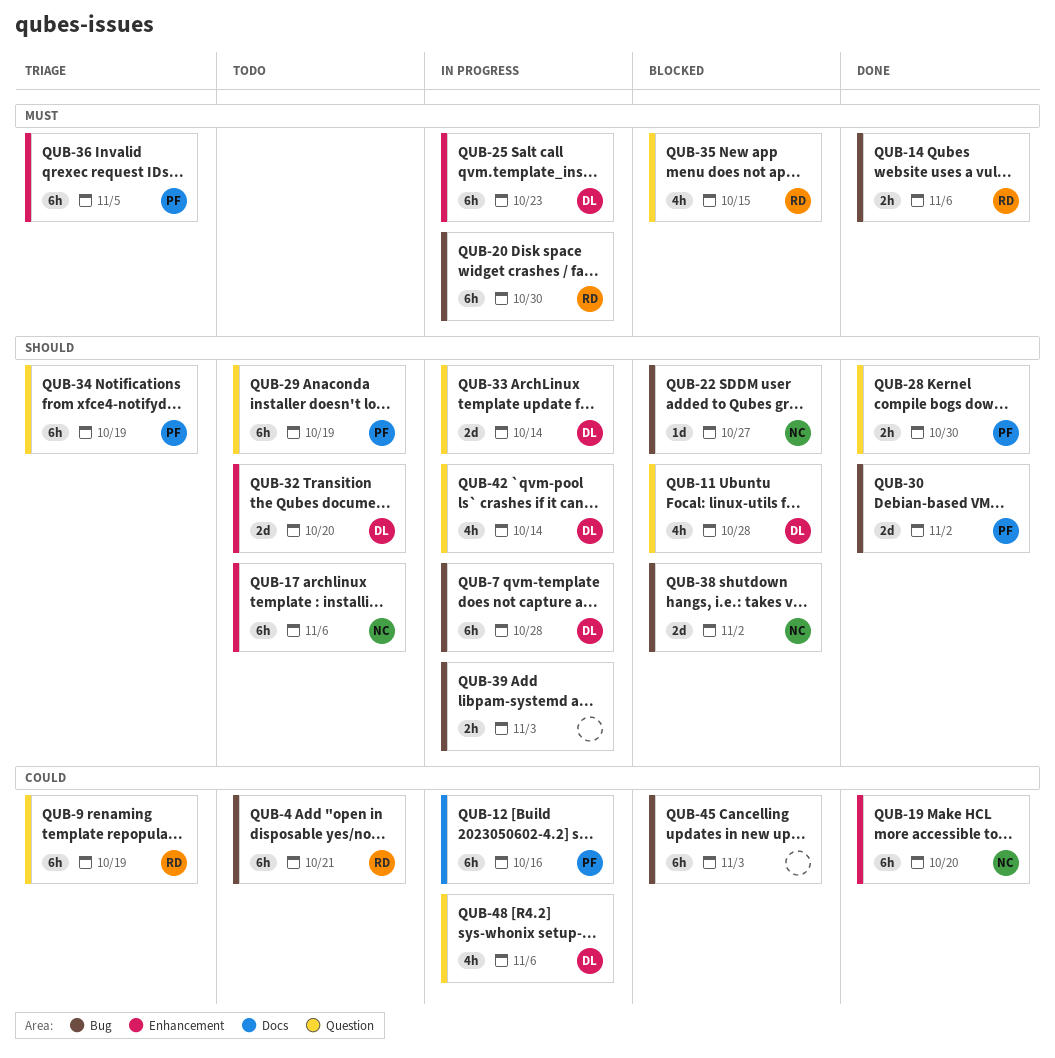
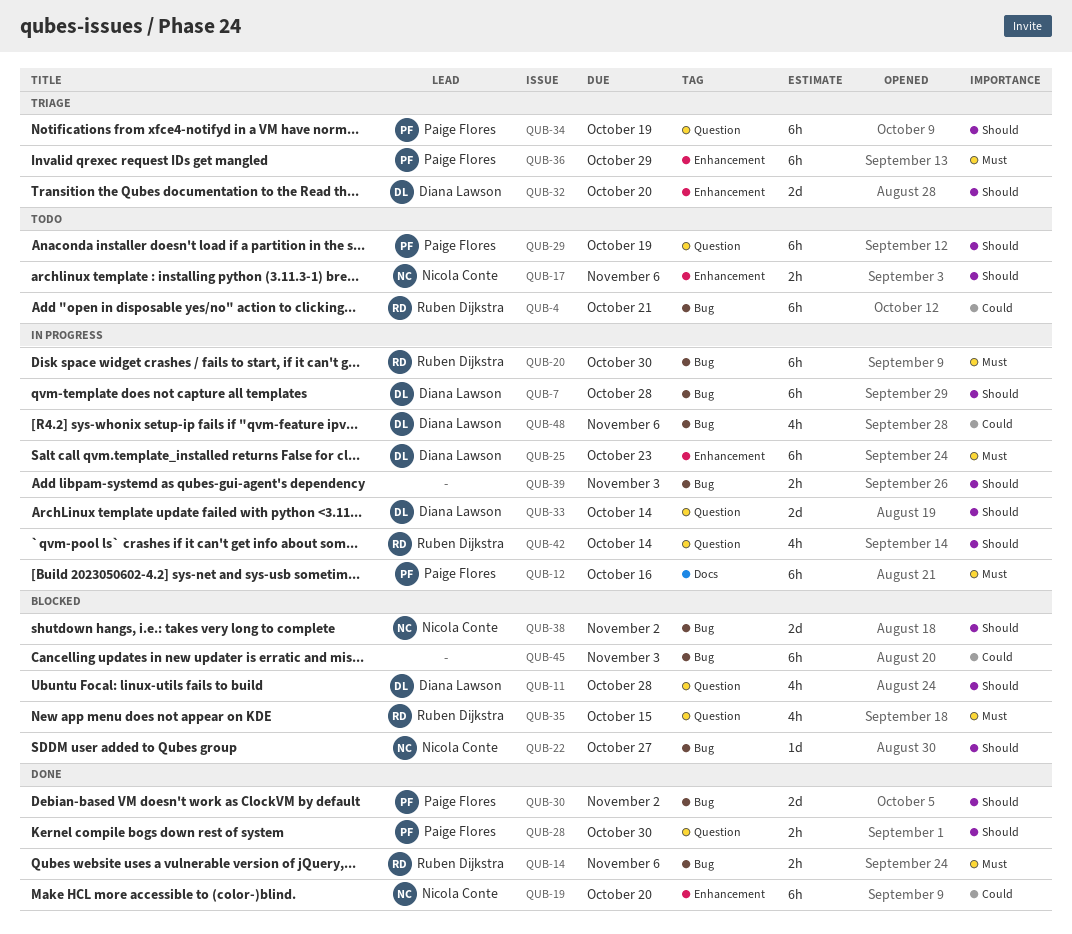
QUB-9: present -> none
QUB-12, priority: Could -> Must
QUB-17, estimate: 6h -> 2h
QUB-32, status: Todo -> Triage
QUB-36, due: Nov 5 -> Oct 29
QUB-42, owner: Diana Lawson -> Ruben Dijkstra
QUB-48, label: Question -> Bug

